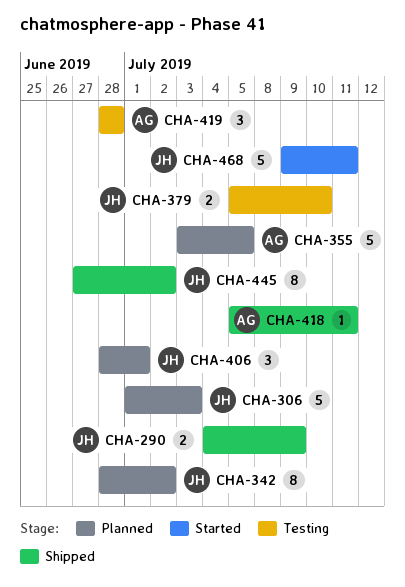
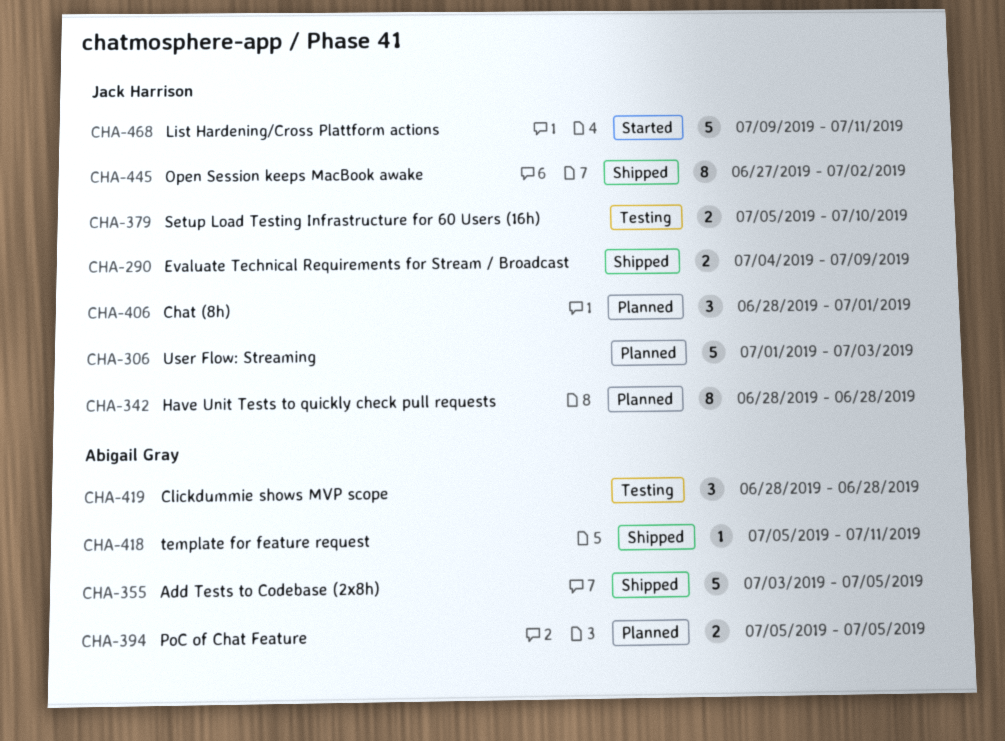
CHA-342, due: Jul 2 -> Jun 28
CHA-355, status: Planned -> Shipped
CHA-394: none -> present

